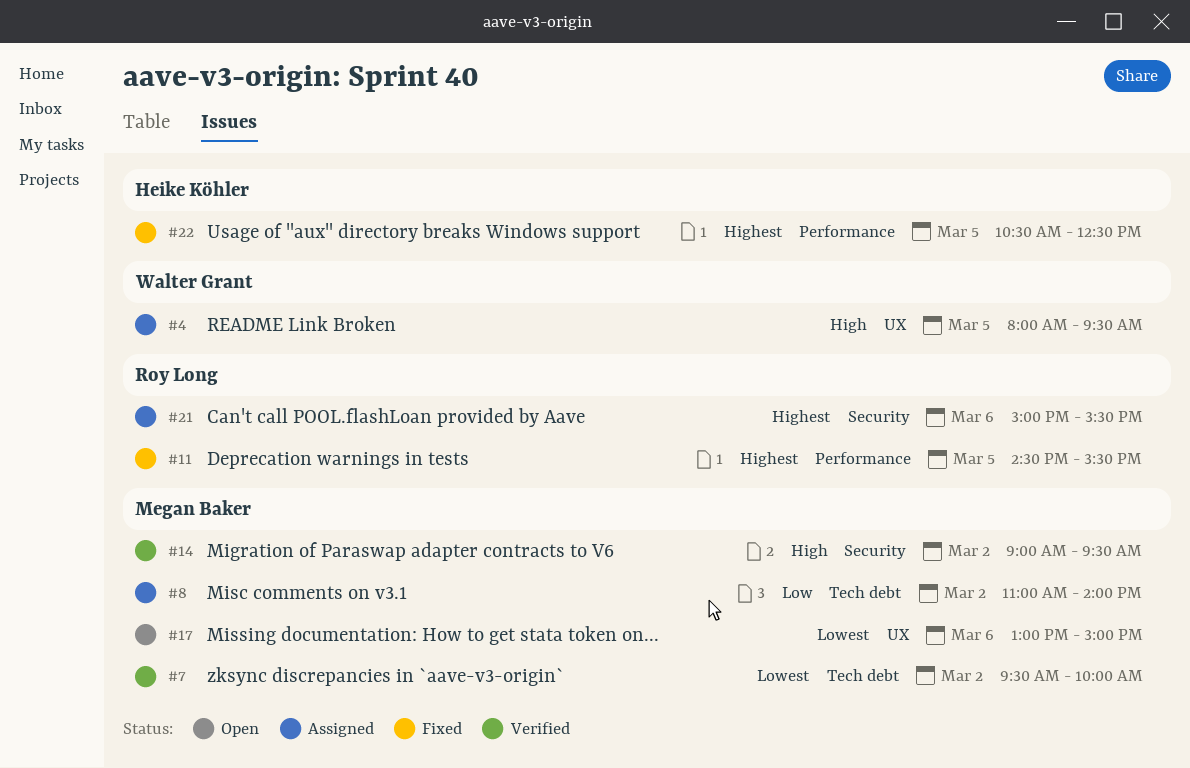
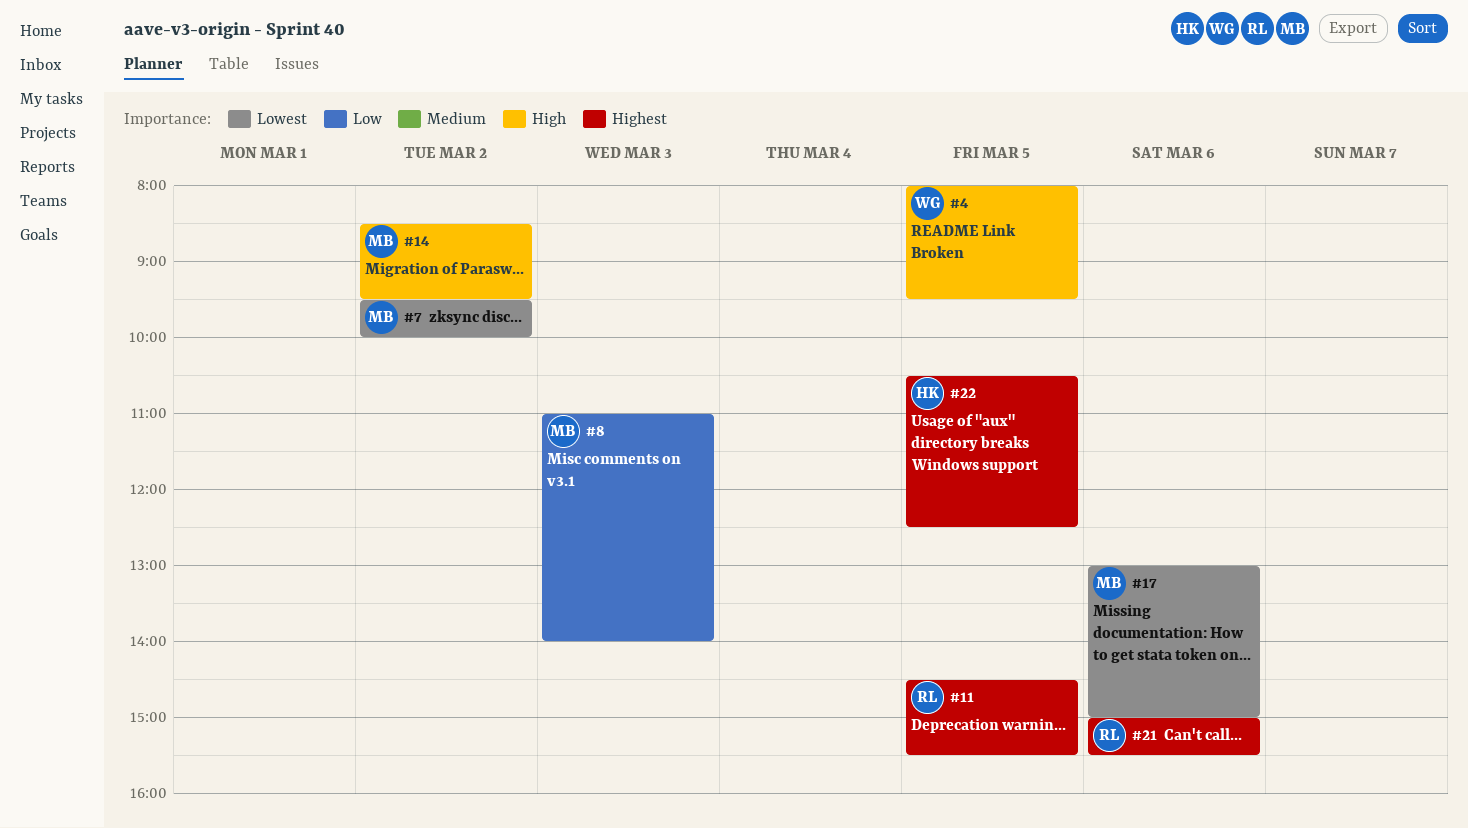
#8, day: Mar 2 -> Mar 3
#14, begins: 09:00 -> 08:30

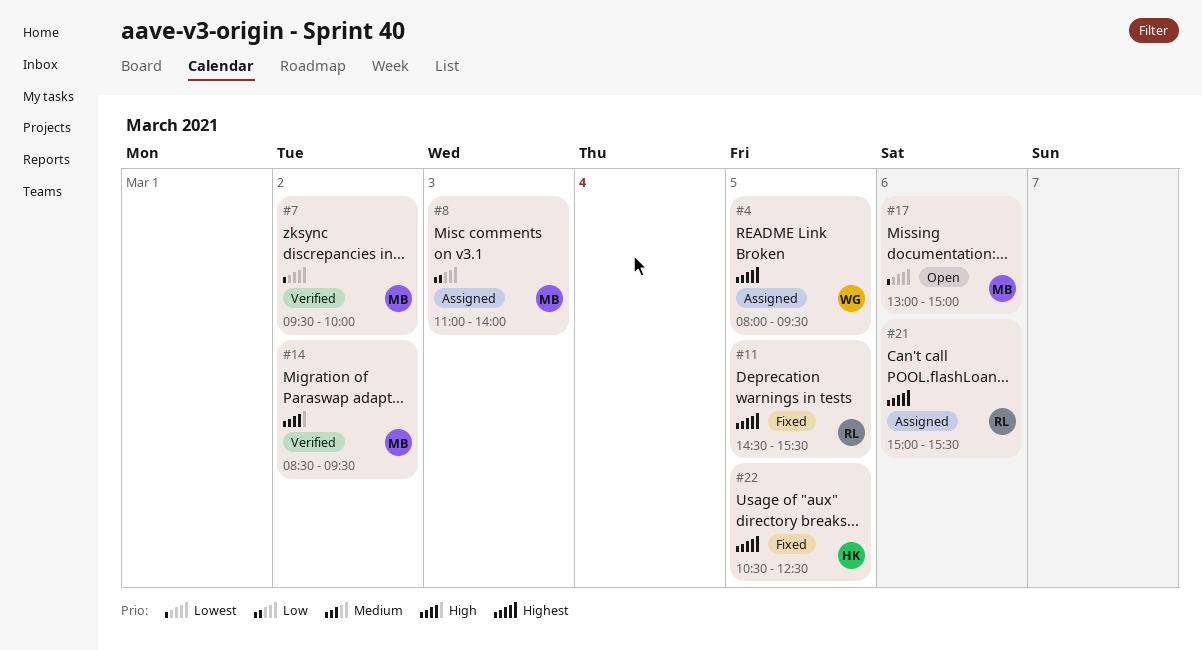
#4, priority: High -> Highest

